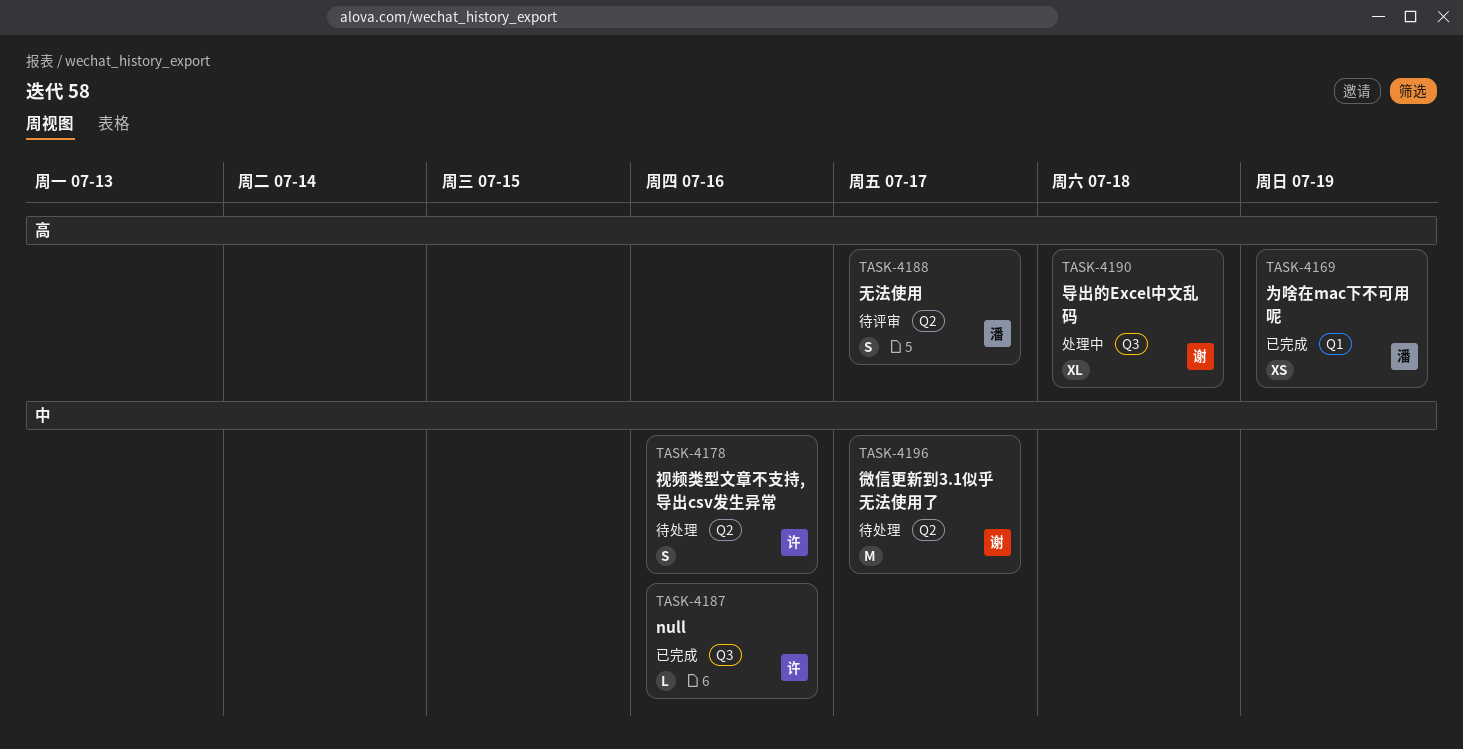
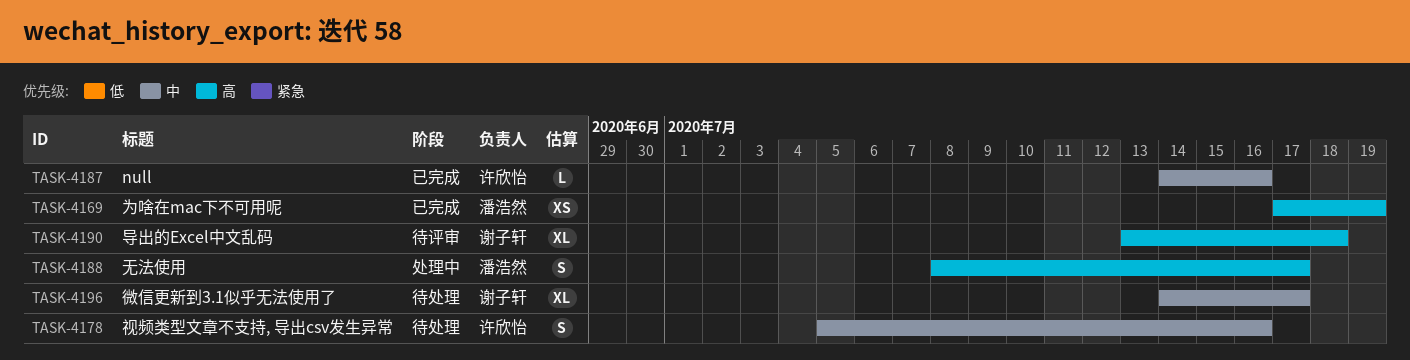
TASK-4188, status: 待评审 -> 处理中
TASK-4190, status: 处理中 -> 待评审
TASK-4196, estimate: M -> XL

